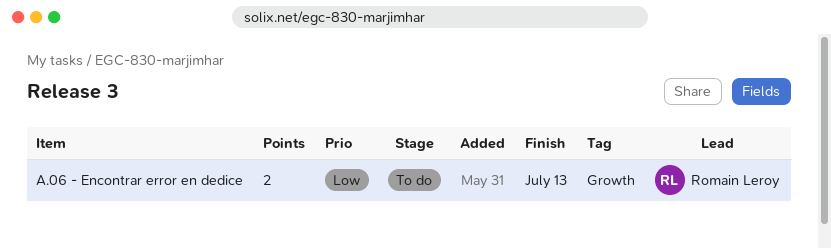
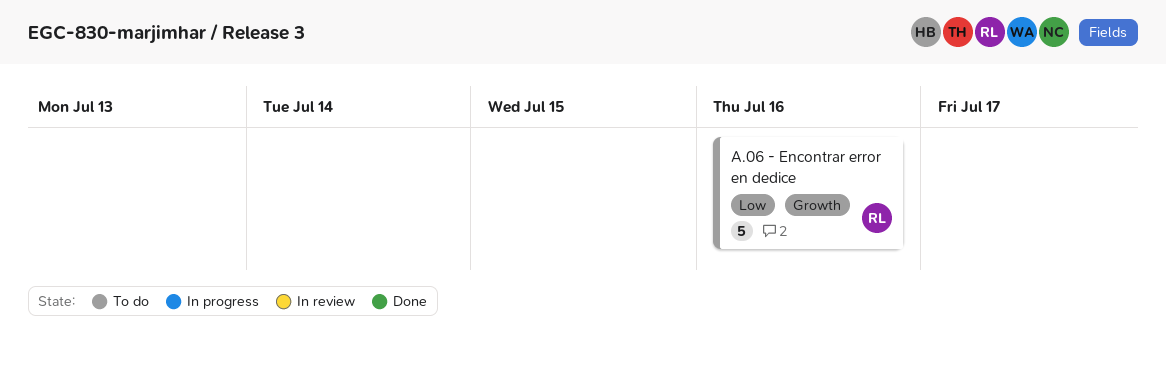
A.06 - Encontrar error en dedice, estimate: 2 -> 5
A.06 - Encontrar error en dedice, due: Jul 13 -> Jul 16

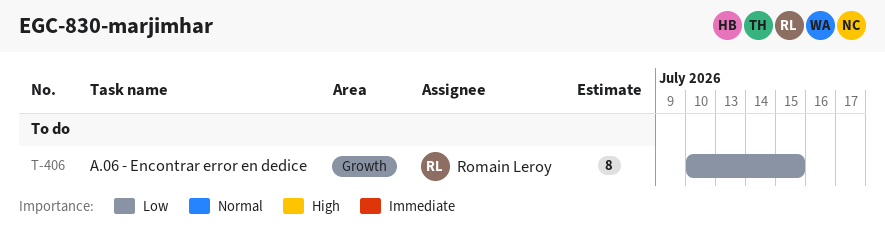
A.06 - Encontrar error en dedice, estimate: 5 -> 8
A.06 - Encontrar error en dedice, due: Jul 16 -> Jul 15

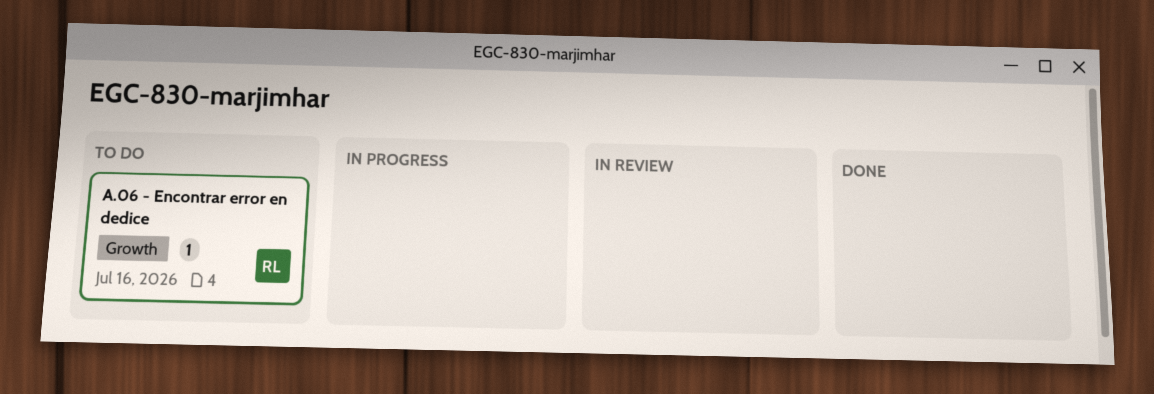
A.06 - Encontrar error en dedice, estimate: 8 -> 1
A.06 - Encontrar error en dedice, due: Jul 15 -> Jul 16

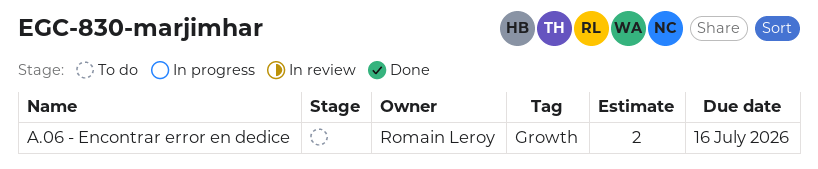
A.06 - Encontrar error en dedice, estimate: 1 -> 2

